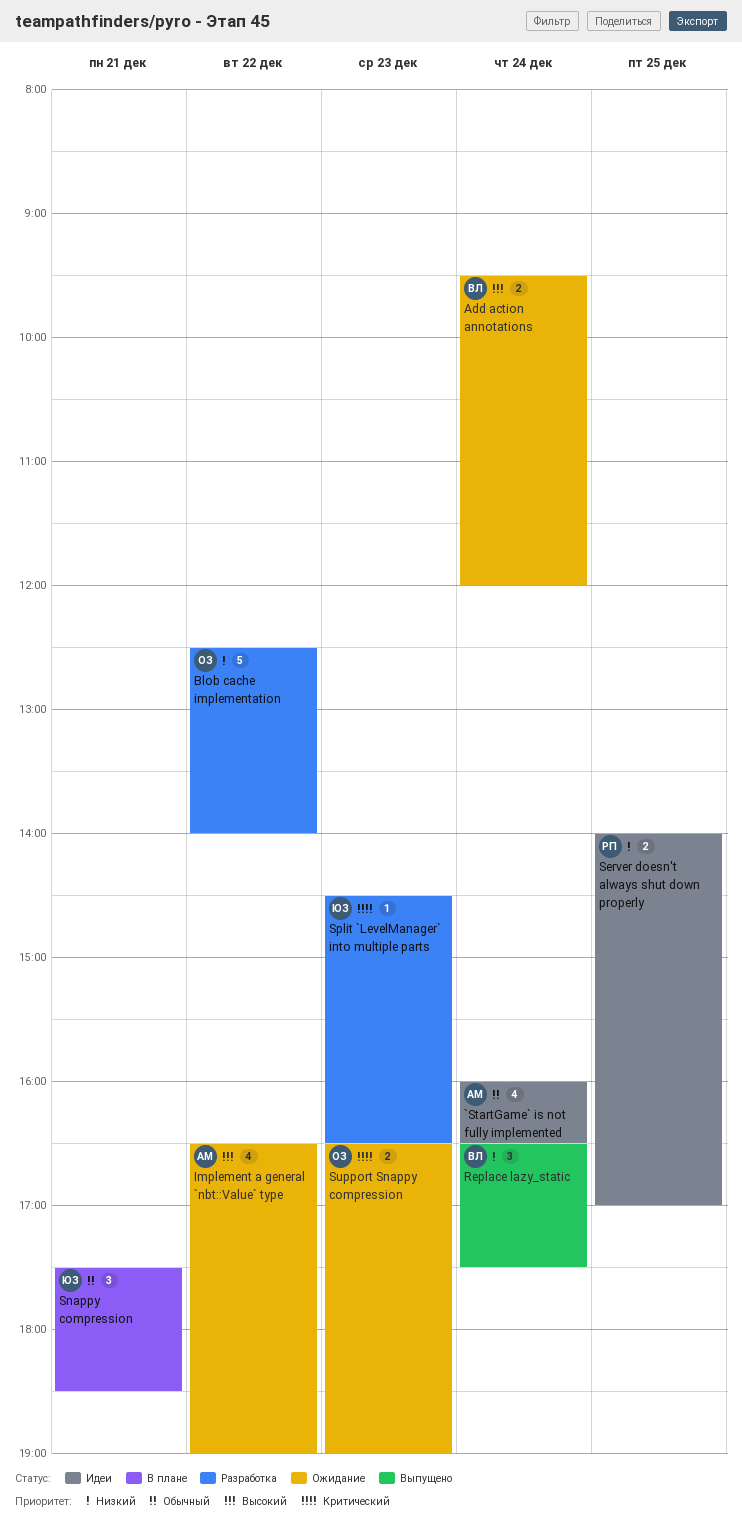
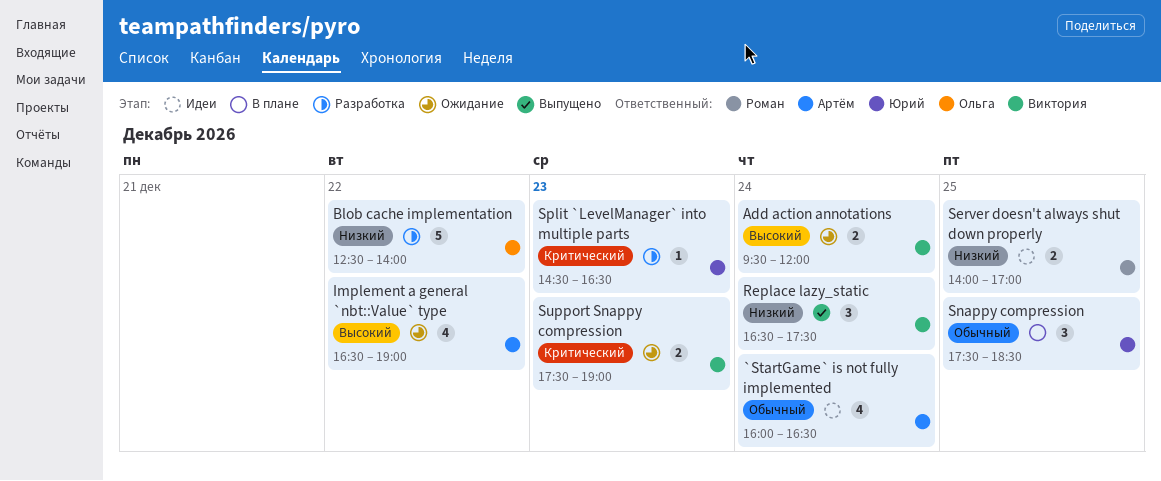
Snappy compression, day: Dec 21 -> Dec 25
Support Snappy compression, owner: Ольга -> Виктория
Support Snappy compression, begins: 16:30 -> 17:30

